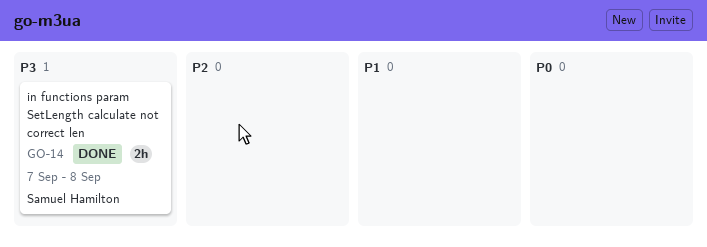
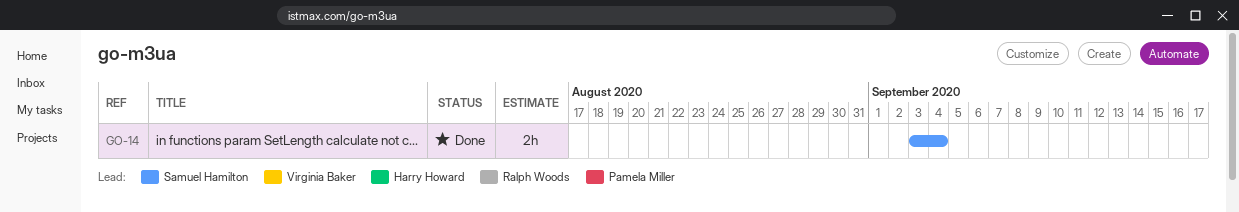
GO-14, start: Sep 7 -> Sep 3
GO-14, due: Sep 8 -> Sep 4

